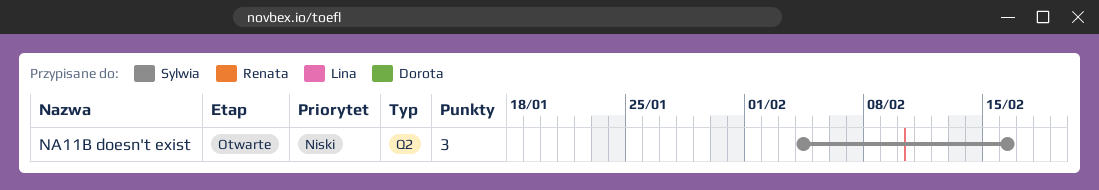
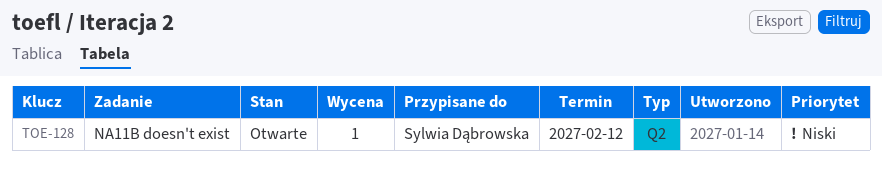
NA11B doesn't exist, estimate: 3 -> 1
NA11B doesn't exist, due: Feb 16 -> Feb 12

